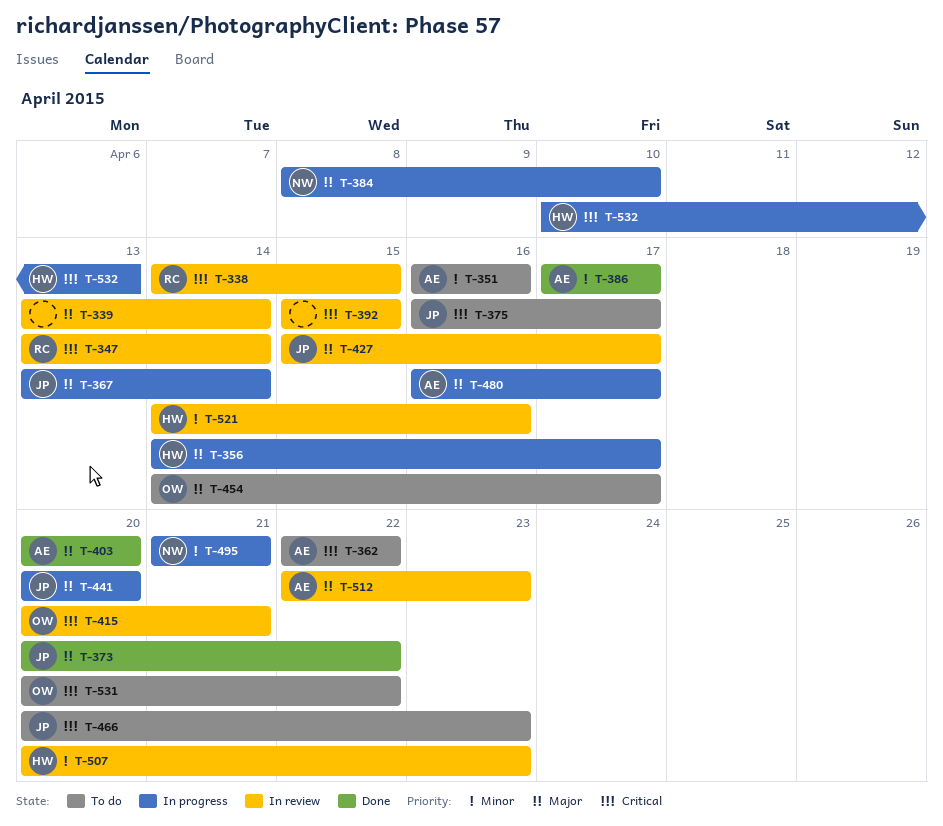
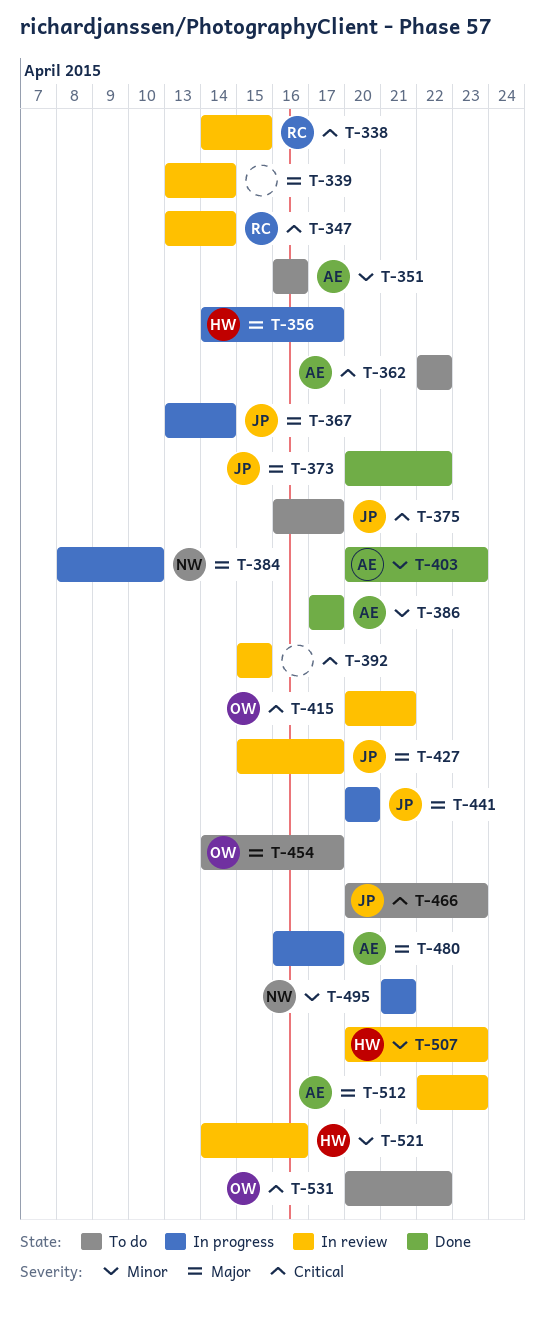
T-403, priority: Major -> Minor
T-403, due: Apr 20 -> Apr 23
T-532: present -> none

